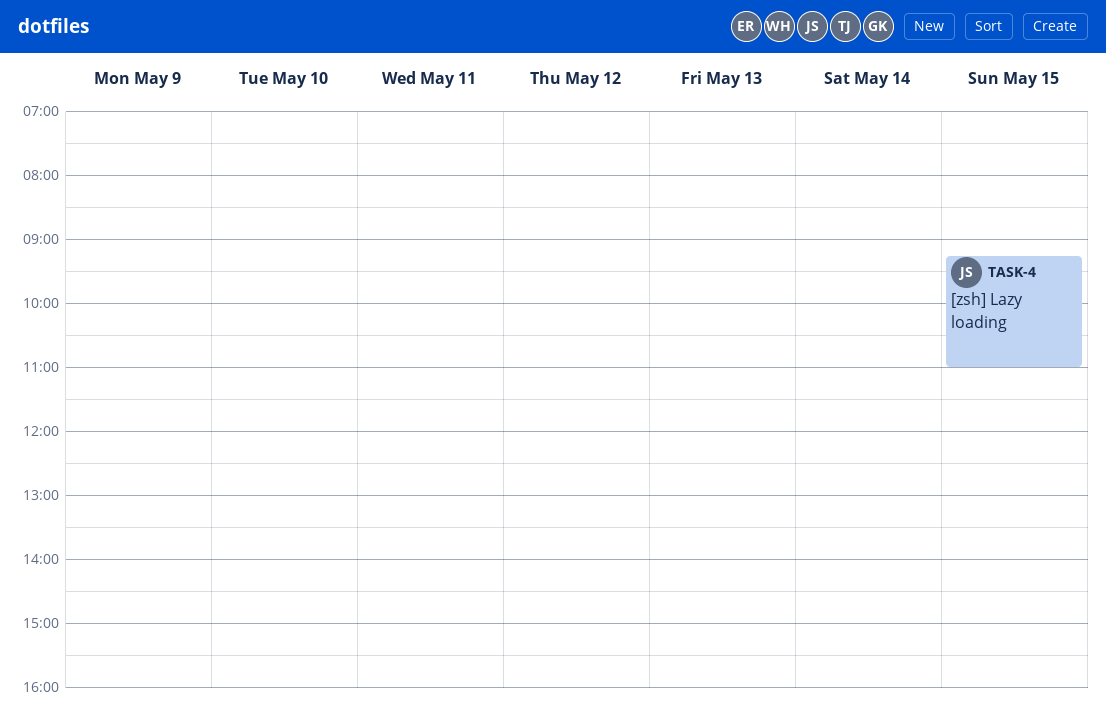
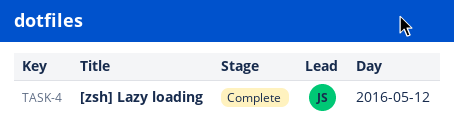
TASK-4, day: May 15 -> May 12

